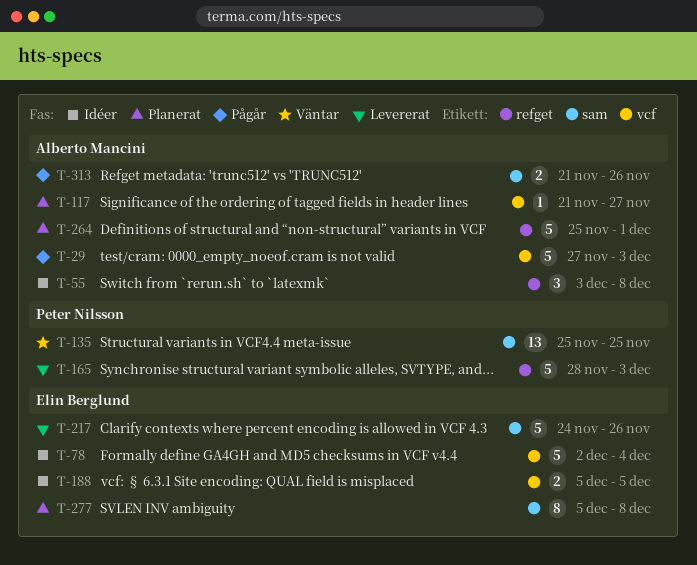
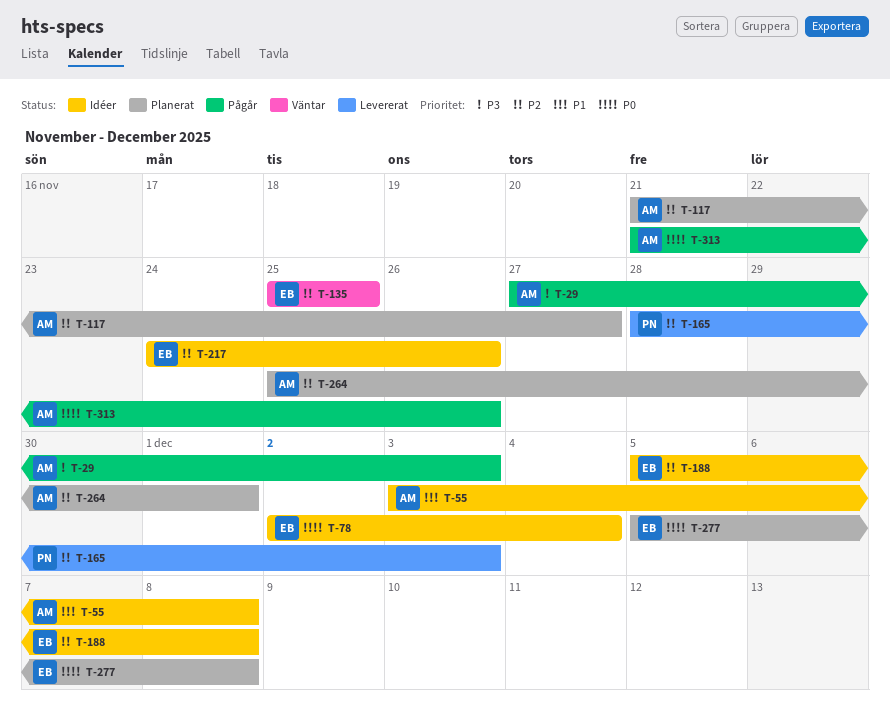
T-135, owner: Peter Nilsson -> Elin Berglund
T-188, due: Dec 5 -> Dec 8
T-217, status: Levererat -> Idéer

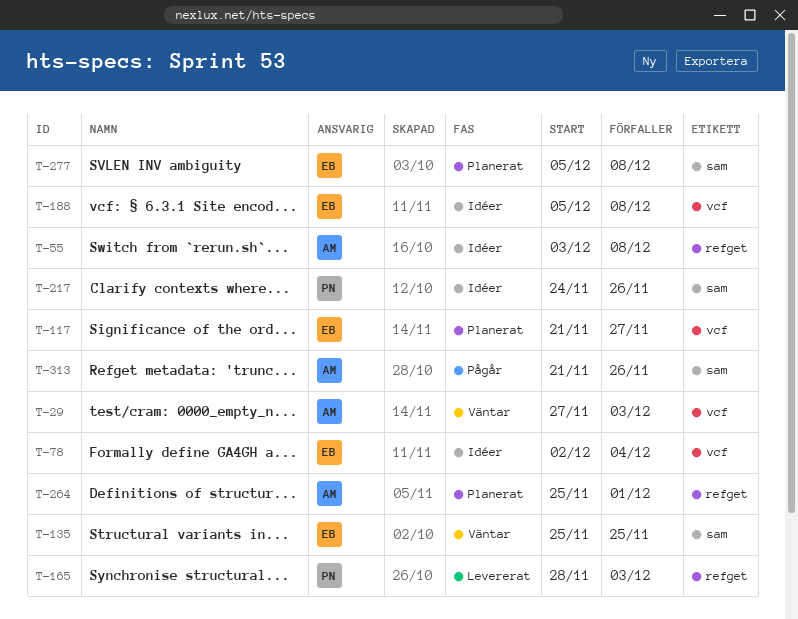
T-29, status: Pågår -> Väntar
T-117, owner: AM -> EB
T-217, owner: EB -> PN

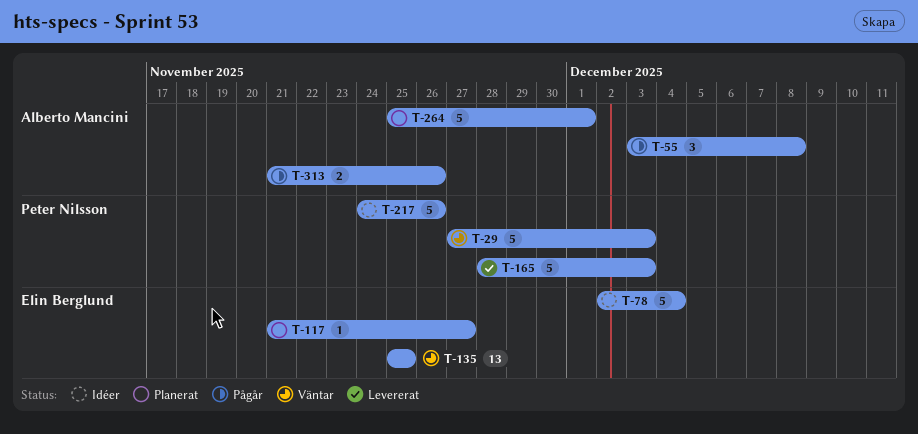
T-29, owner: Alberto Mancini -> Peter Nilsson
T-55, status: Idéer -> Pågår
T-188: present -> none
T-277: present -> none

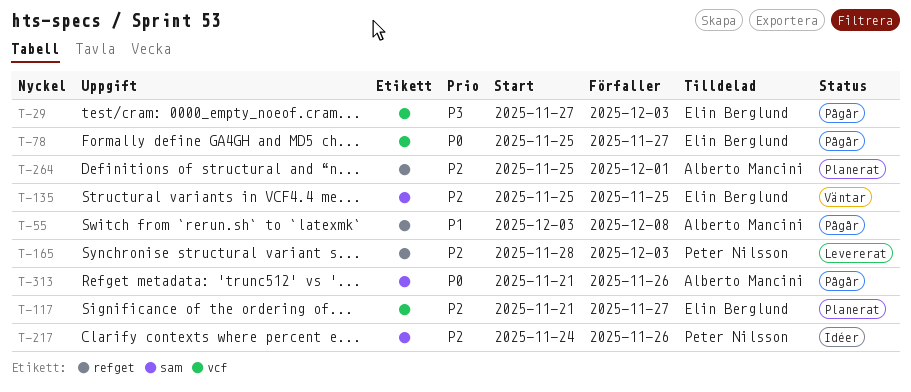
T-29, status: Väntar -> Pågår
T-29, owner: Peter Nilsson -> Elin Berglund
T-78, status: Idéer -> Pågår
T-78, start: Dec 2 -> Nov 25
T-78, due: Dec 4 -> Nov 27

